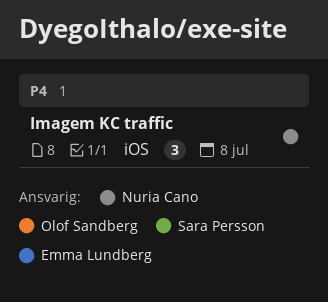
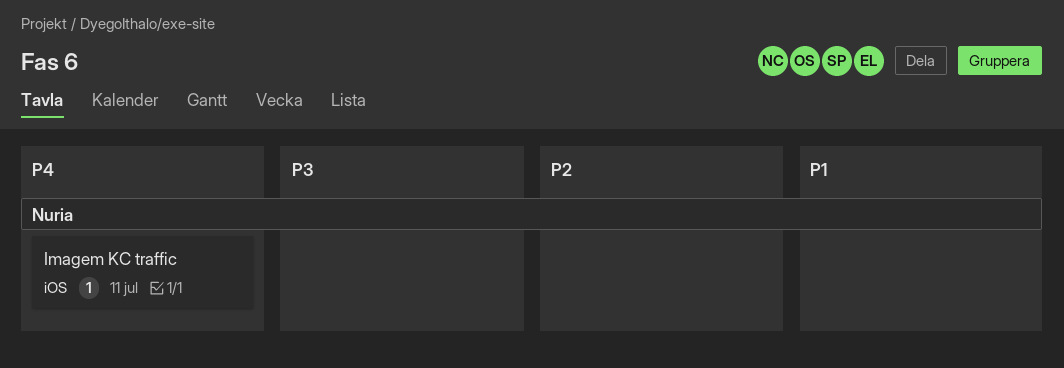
Imagem KC traffic, estimate: 3 -> 1
Imagem KC traffic, due: Jul 8 -> Jul 11

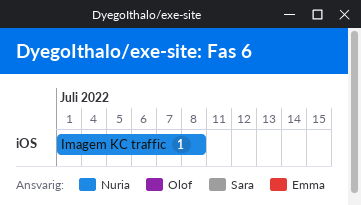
Imagem KC traffic, due: Jul 11 -> Jul 8

